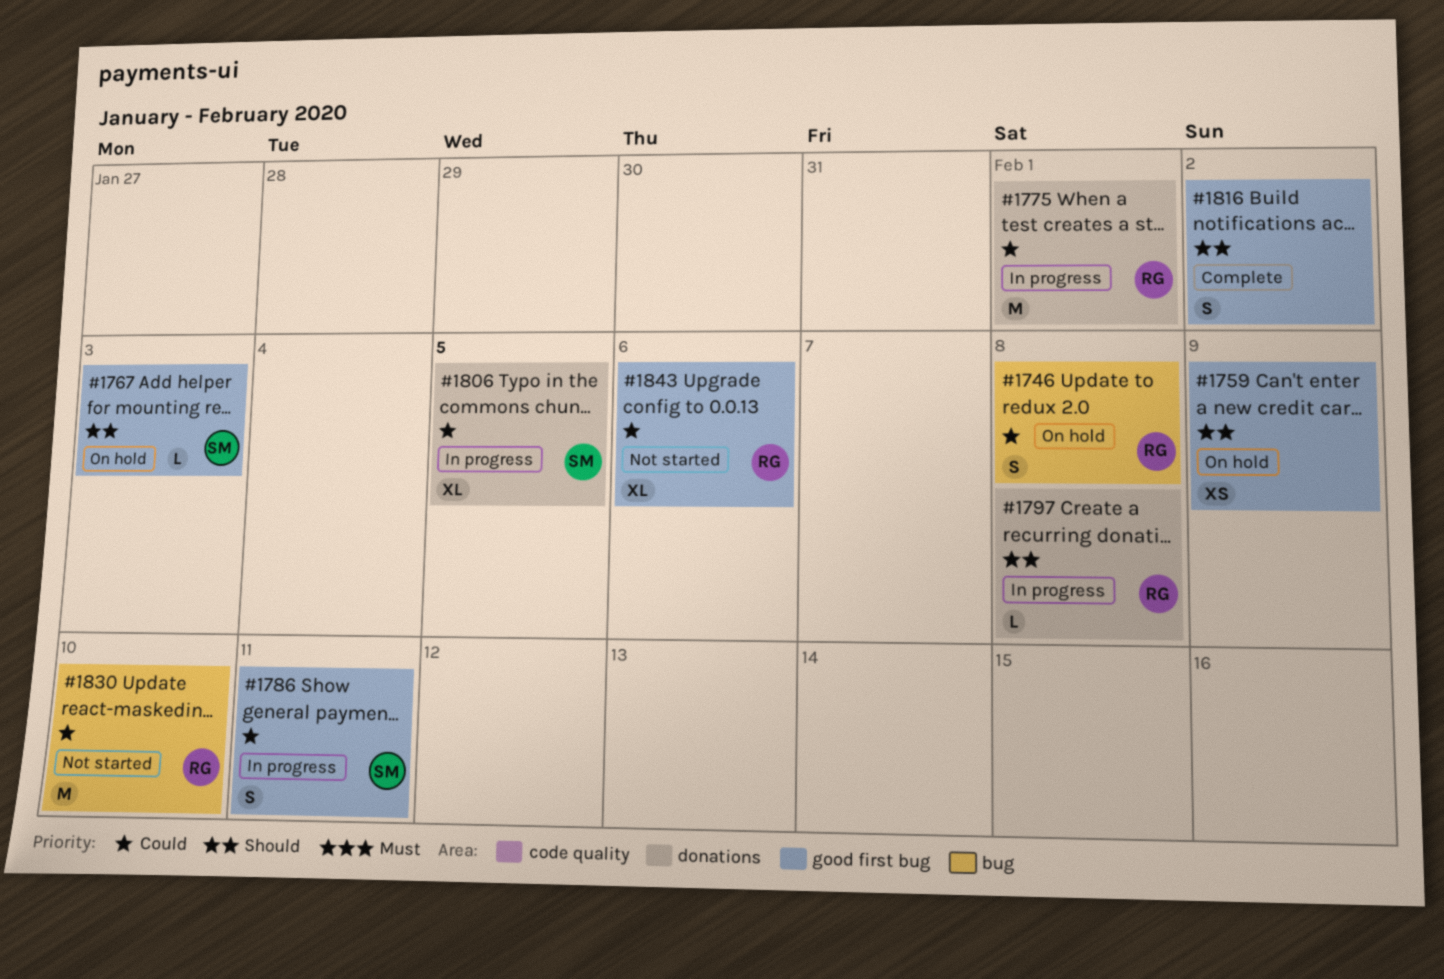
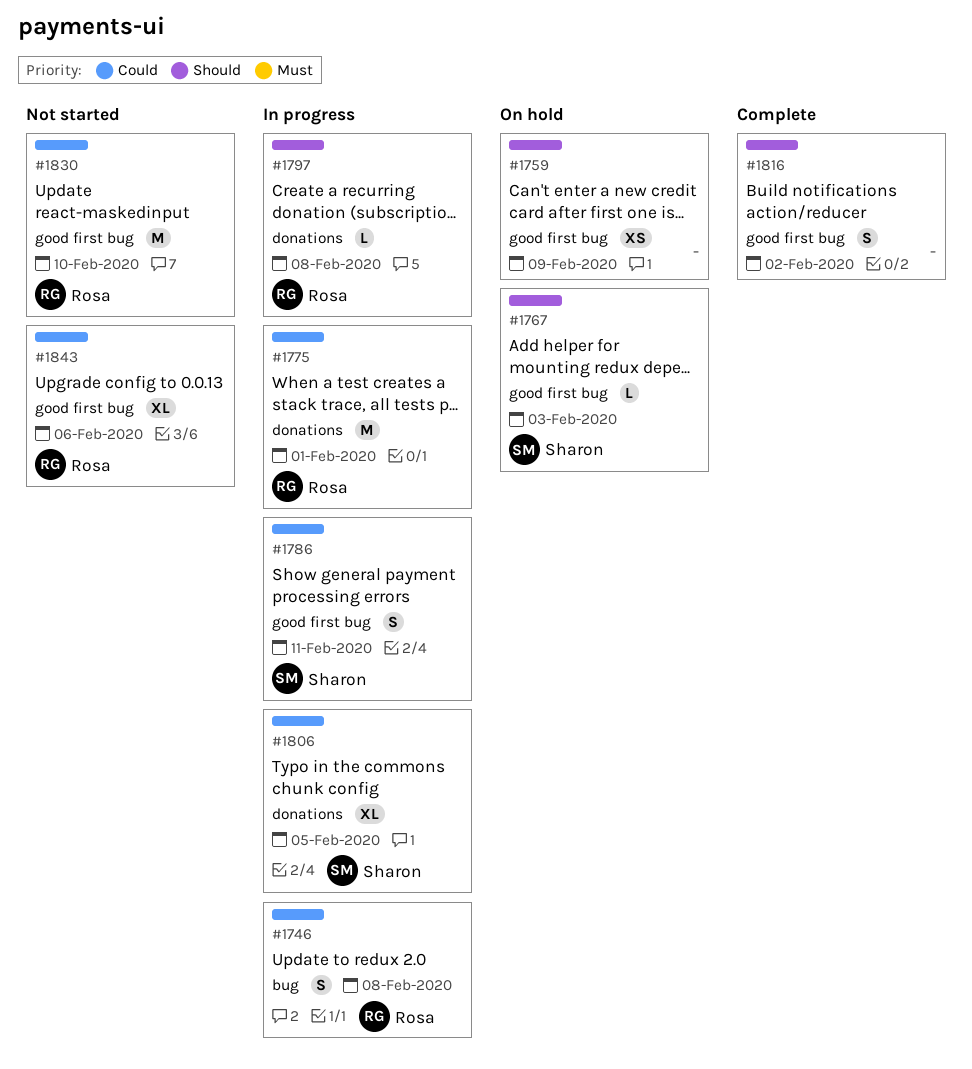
#1746, status: On hold -> In progress
#1830, label: bug -> good first bug

